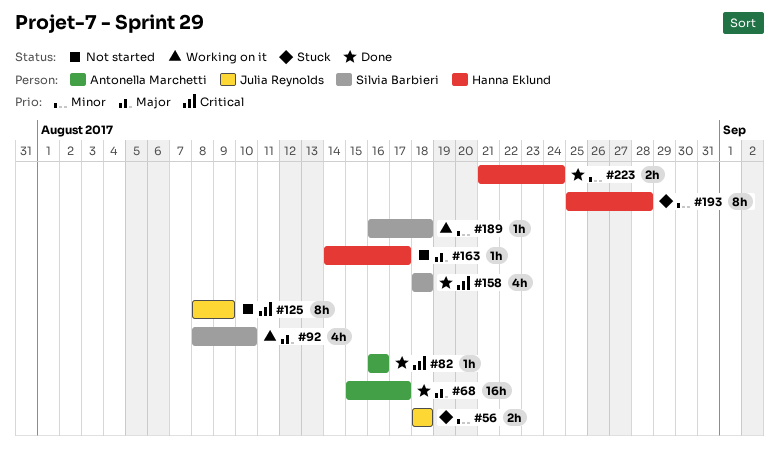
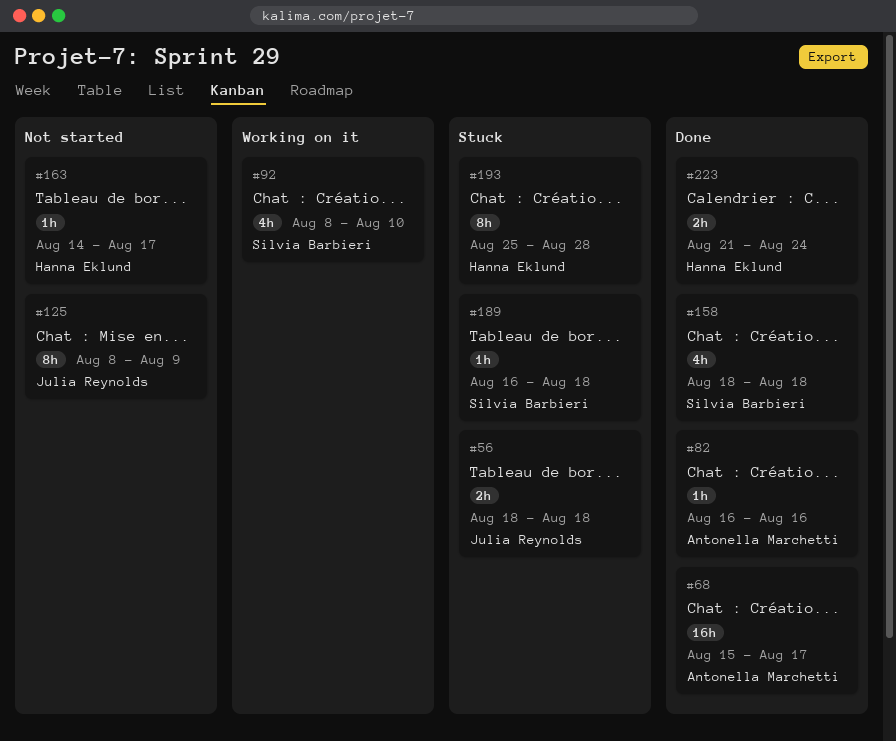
#189, status: Working on it -> Stuck

